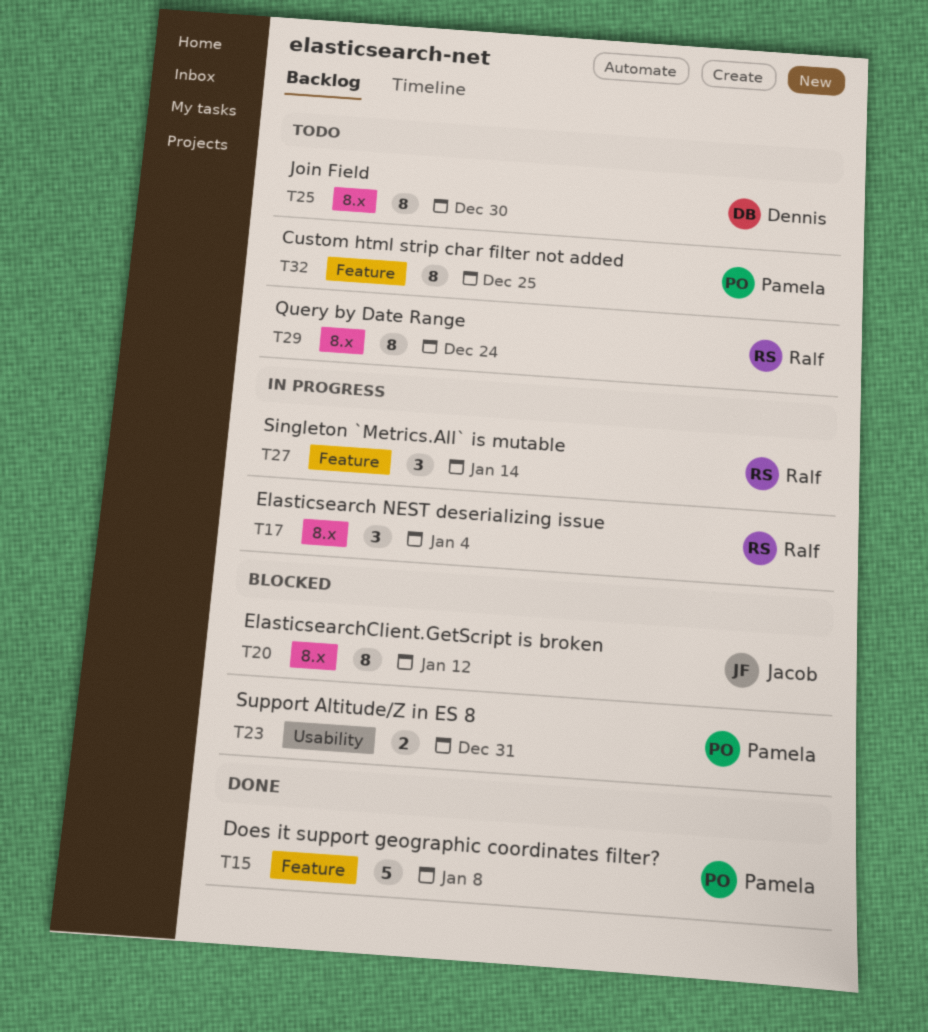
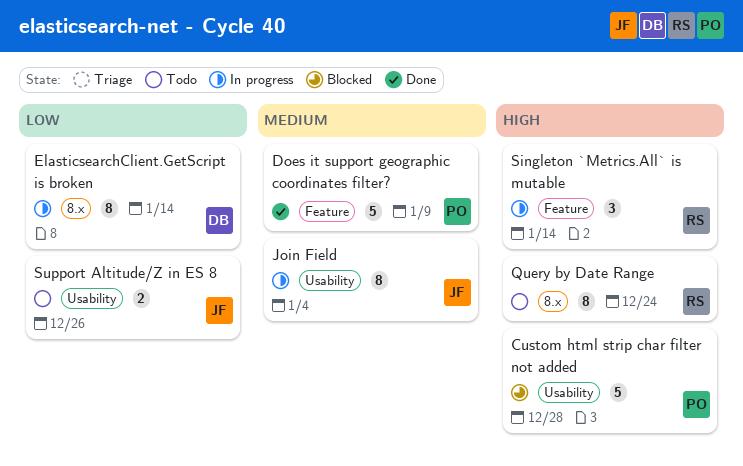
Custom html strip char filter not added, status: Todo -> Blocked
Custom html strip char filter not added, label: Feature -> Usability
Custom html strip char filter not added, estimate: 8 -> 5
Custom html strip char filter not added, due: Dec 25 -> Dec 28
Does it support geographic coordinates filter?, due: Jan 8 -> Jan 9
Elasticsearch NEST deserializing issue: present -> none
ElasticsearchClient.GetScript is broken, status: Blocked -> In progress
ElasticsearchClient.GetScript is broken, owner: Jacob -> Dennis
ElasticsearchClient.GetScript is broken, due: Jan 12 -> Jan 14
Join Field, status: Todo -> In progress
Join Field, owner: Dennis -> Jacob
Join Field, label: 8.x -> Usability
Join Field, due: Dec 30 -> Jan 4
Support Altitude/Z in ES 8, status: Blocked -> Todo
Support Altitude/Z in ES 8, owner: Pamela -> Jacob
Support Altitude/Z in ES 8, due: Dec 31 -> Dec 26

